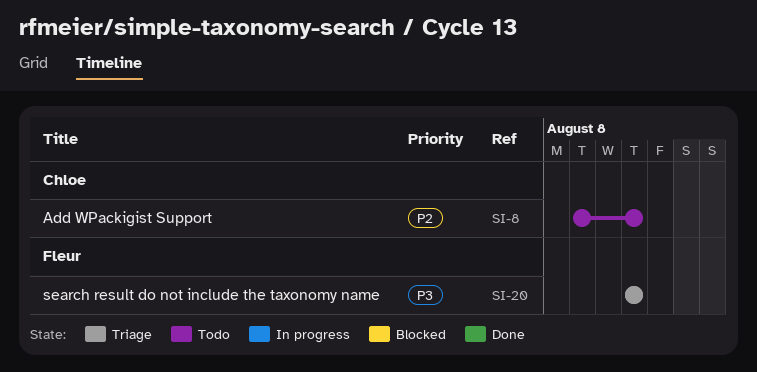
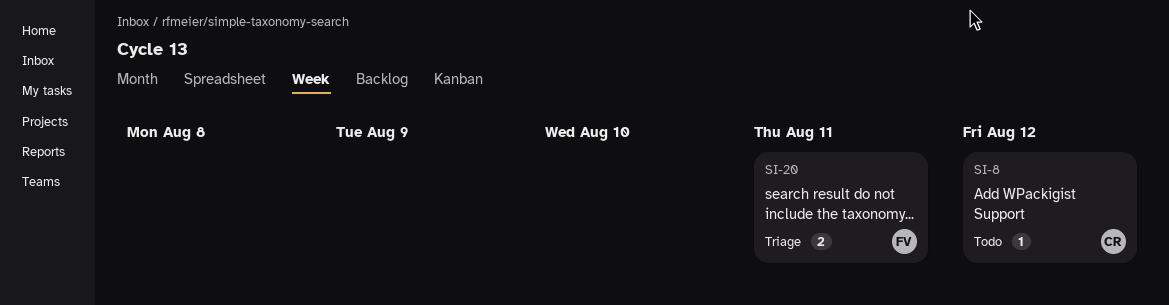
SI-8, due: Aug 11 -> Aug 12

